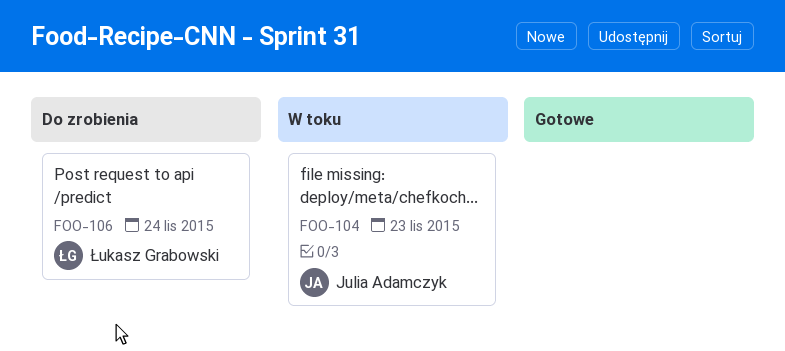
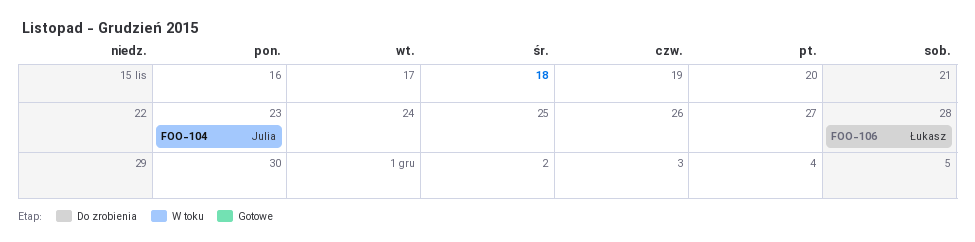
FOO-106, due: Nov 24 -> Nov 28

